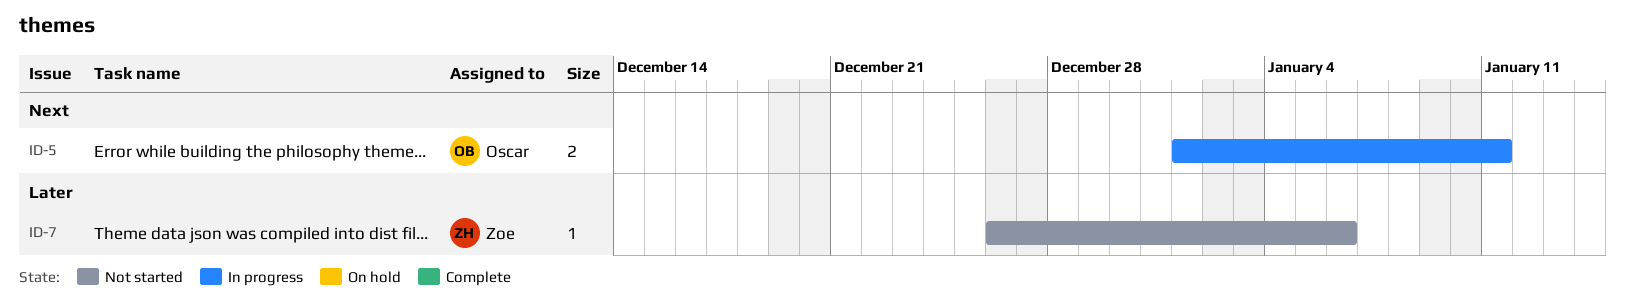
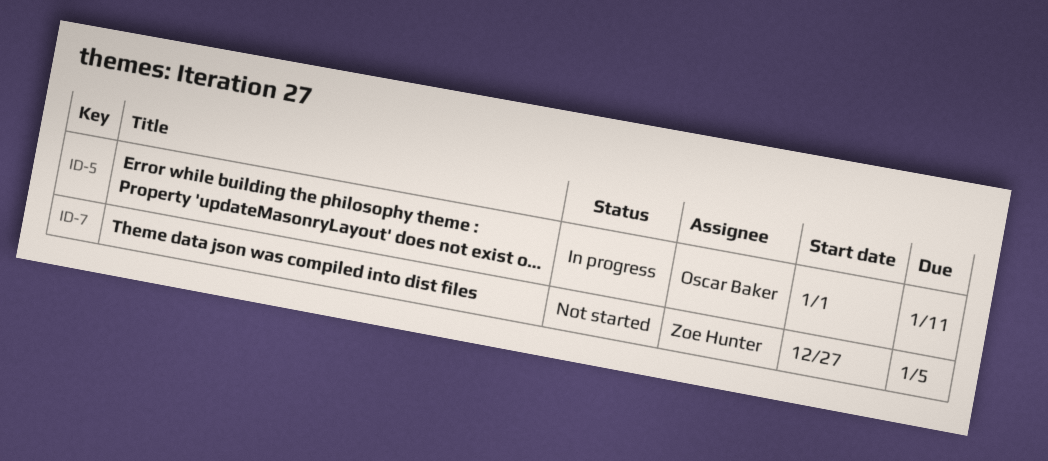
ID-7, start: Dec 26 -> Dec 27
ID-7, due: Jan 6 -> Jan 5

